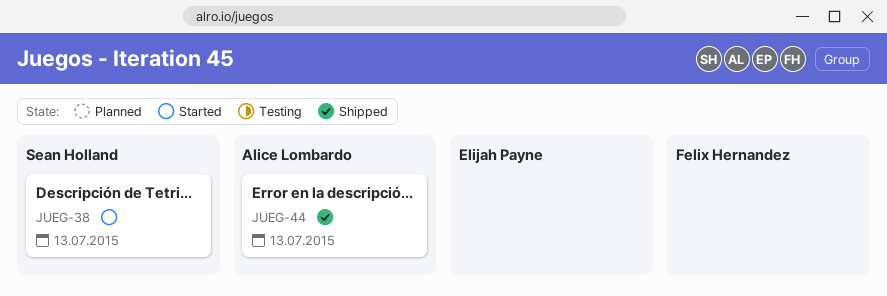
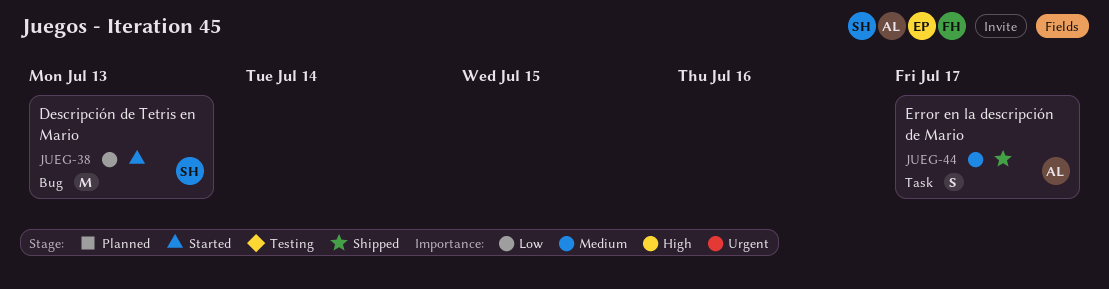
JUEG-44, due: Jul 13 -> Jul 17

